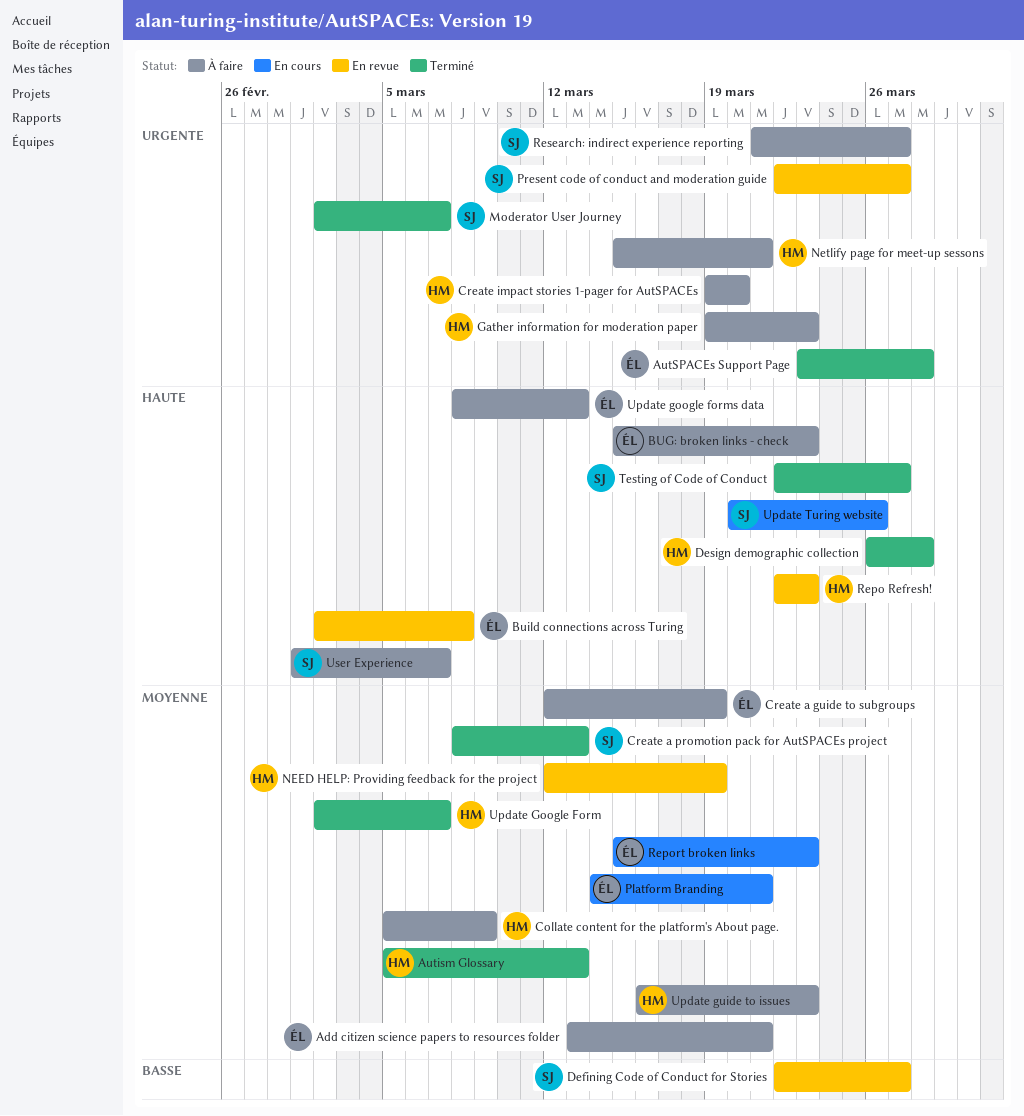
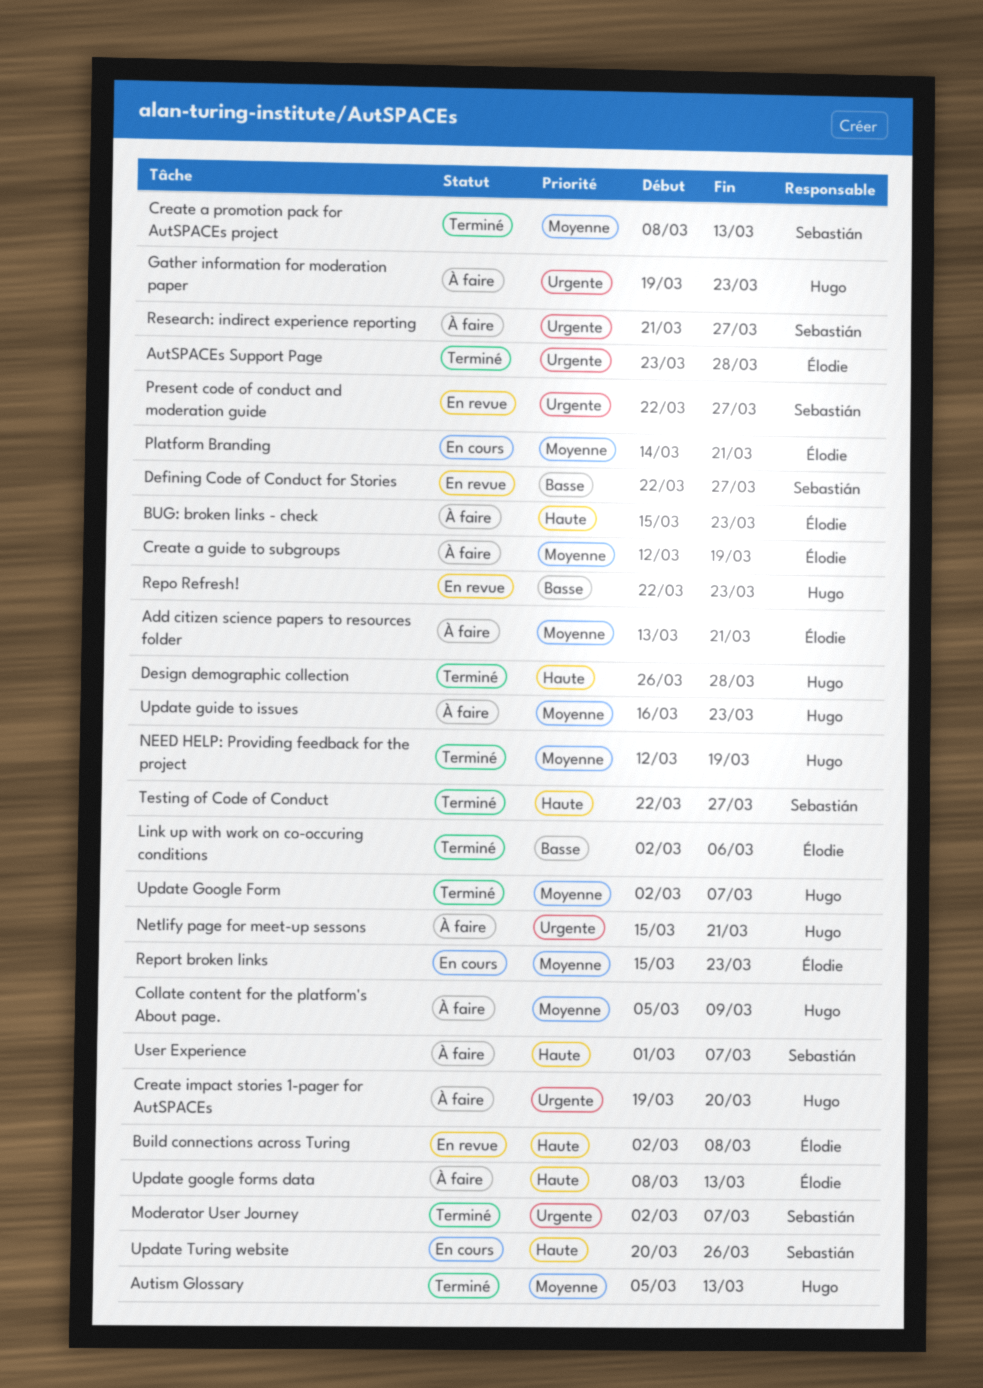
Link up with work on co-occuring conditions: none -> present
NEED HELP: Providing feedback for the project, status: En revue -> Terminé
Repo Refresh!, priority: Haute -> Basse

